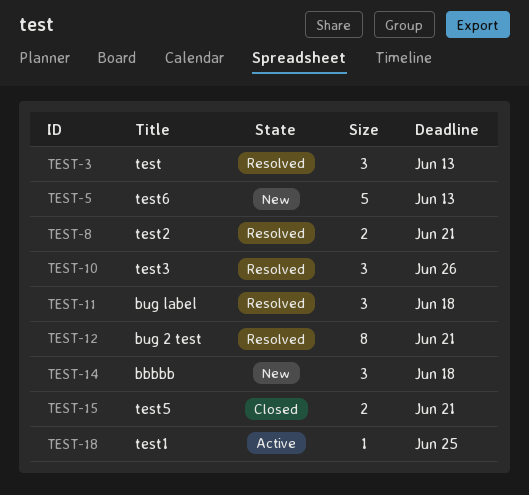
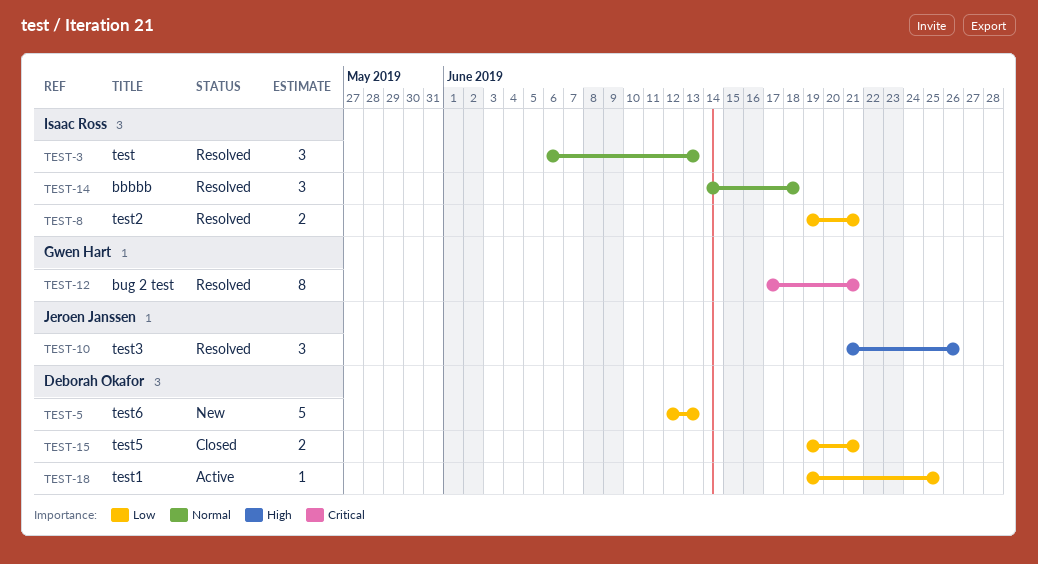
TEST-11: present -> none
TEST-14, status: New -> Resolved

